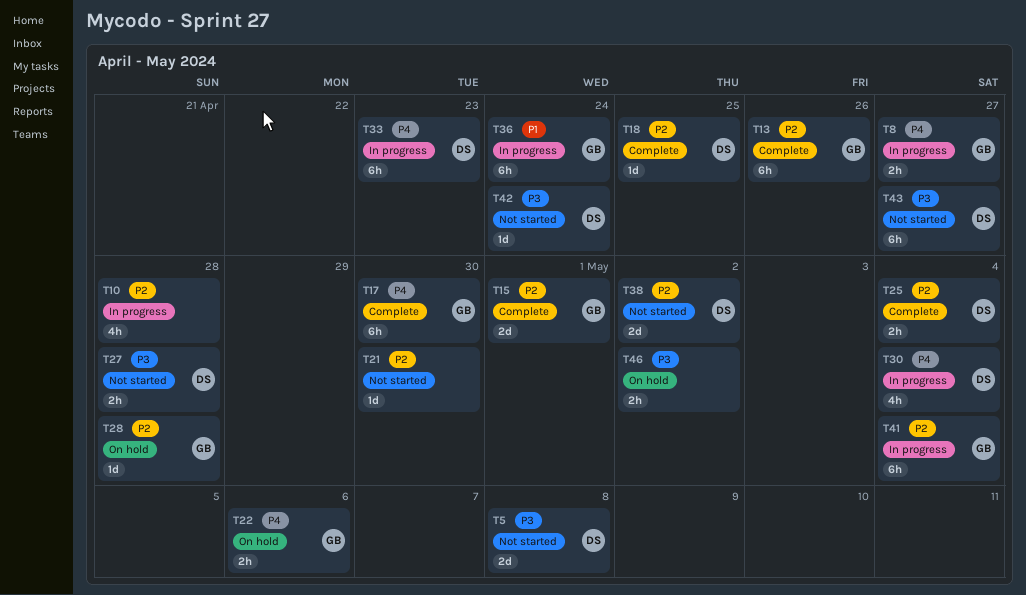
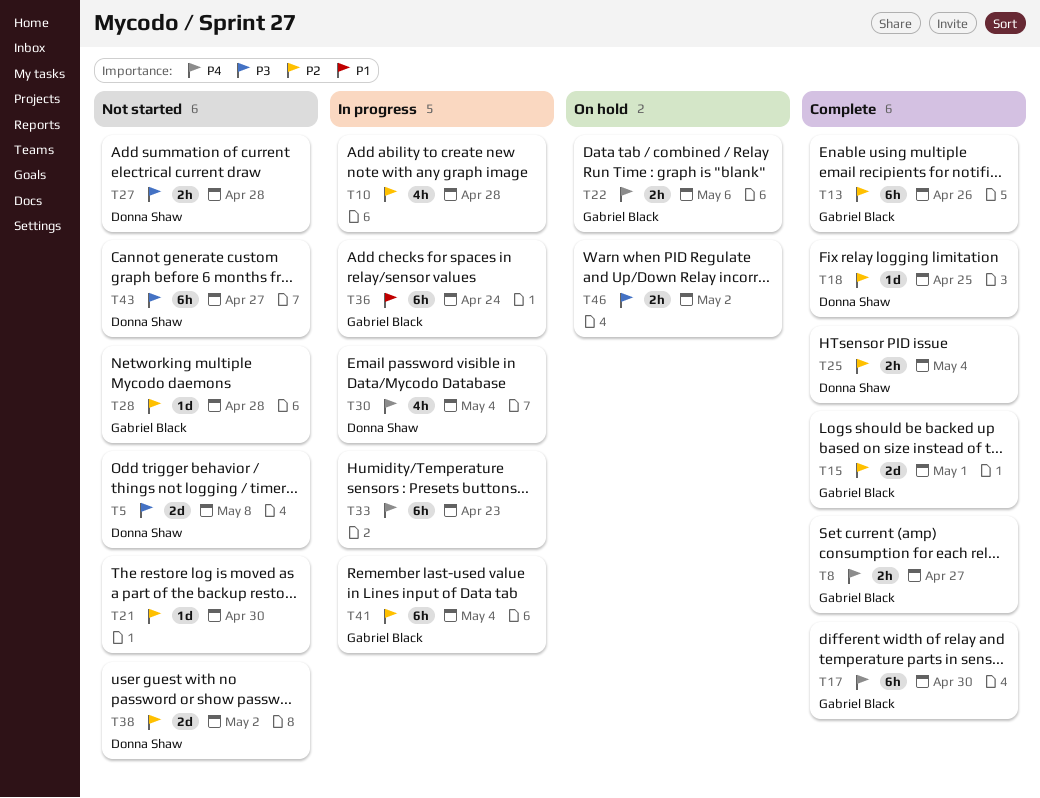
T8, status: In progress -> Complete
T28, status: On hold -> Not started
T33, owner: Donna Shaw -> none
T42: present -> none

